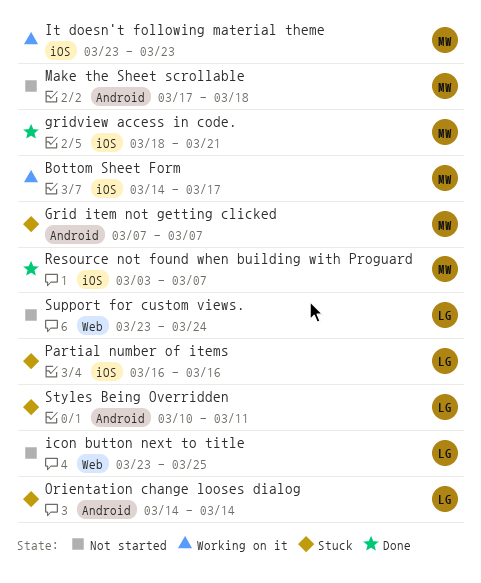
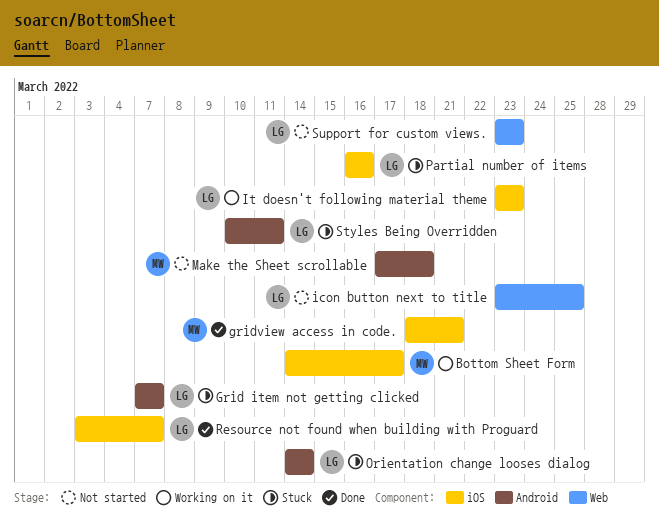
Grid item not getting clicked, owner: MW -> LG
It doesn't following material theme, owner: MW -> LG
Resource not found when building with Proguard, owner: MW -> LG
Support for custom views., due: Mar 24 -> Mar 23

